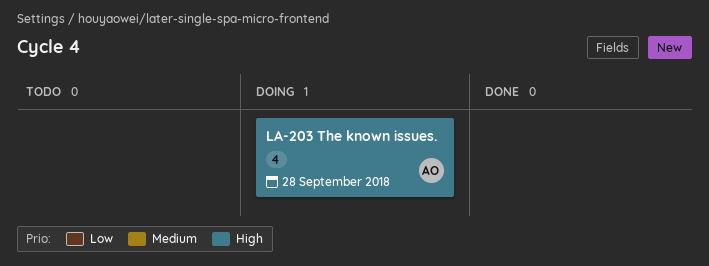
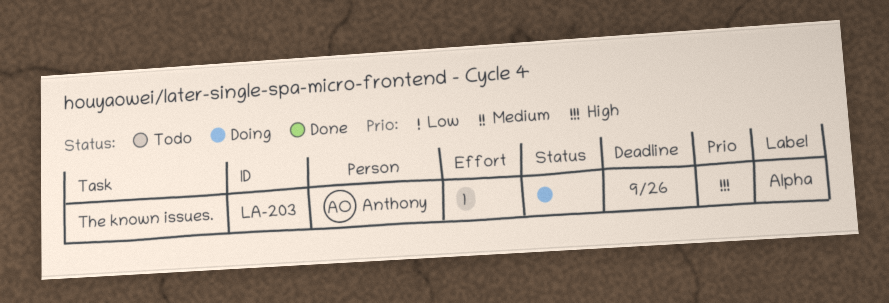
LA-203, estimate: 4 -> 1
LA-203, due: Sep 28 -> Sep 26

